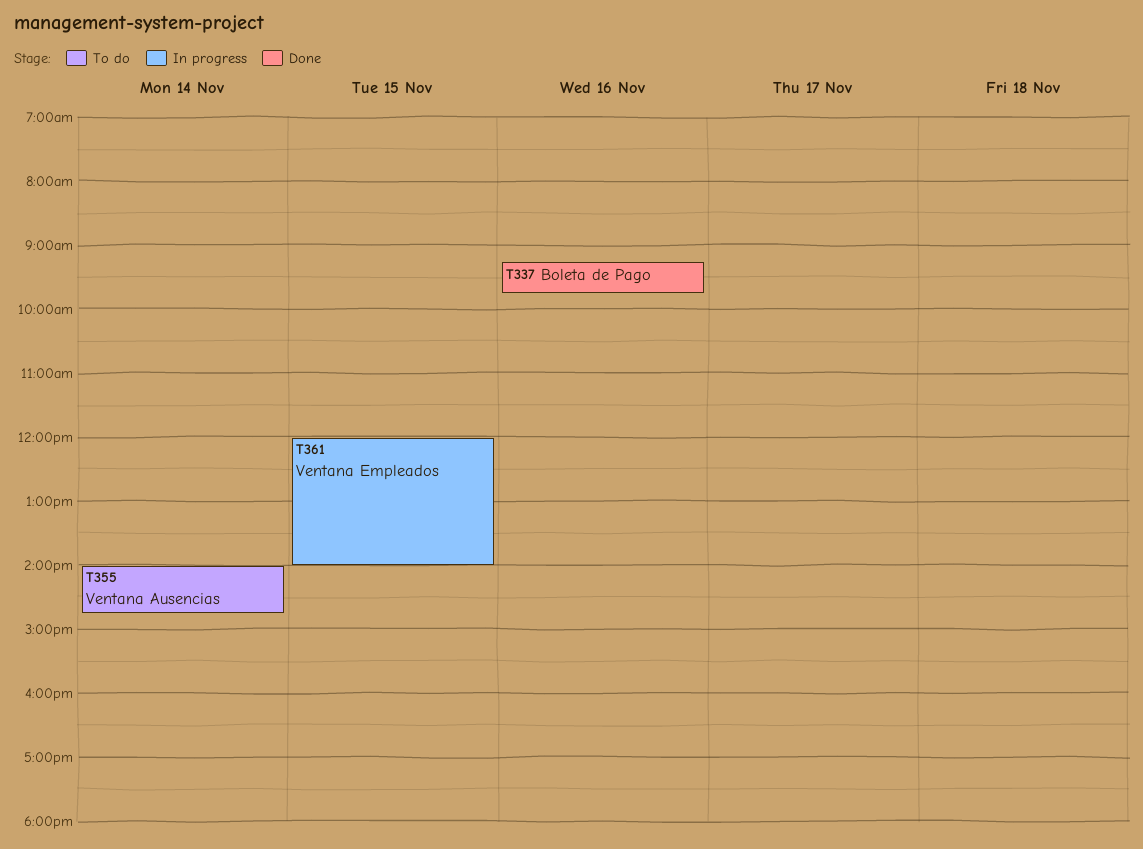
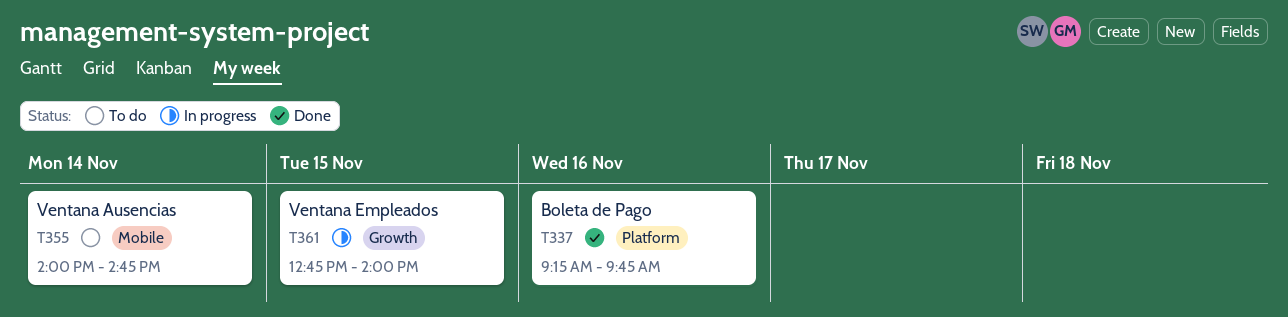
T361, begins: 12:00 -> 12:45

